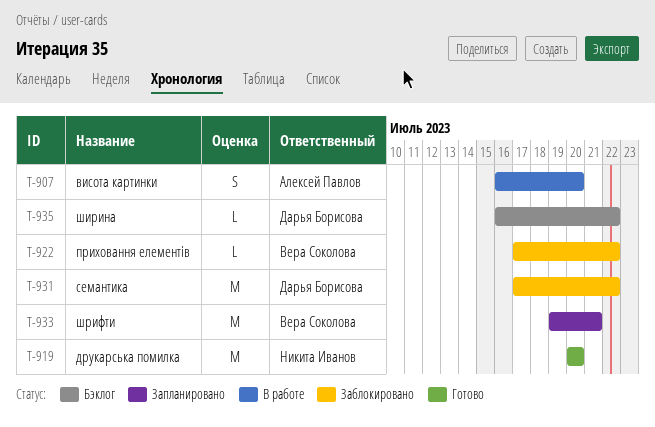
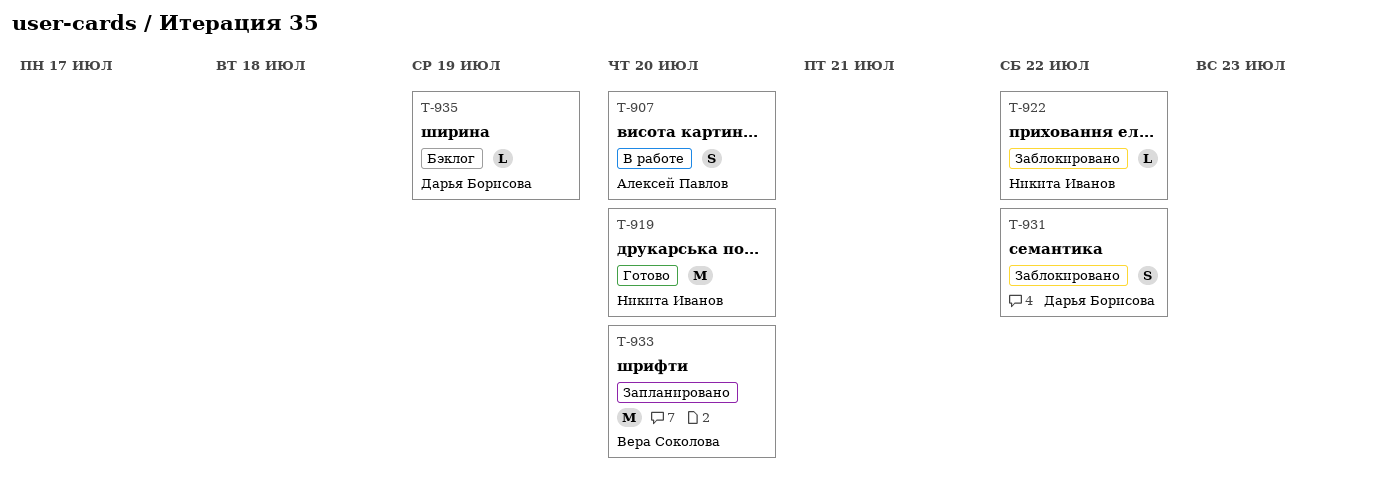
T-922, owner: Вера Соколова -> Никита Иванов
T-931, estimate: M -> S
T-933, due: Jul 21 -> Jul 20
T-935, due: Jul 22 -> Jul 19

